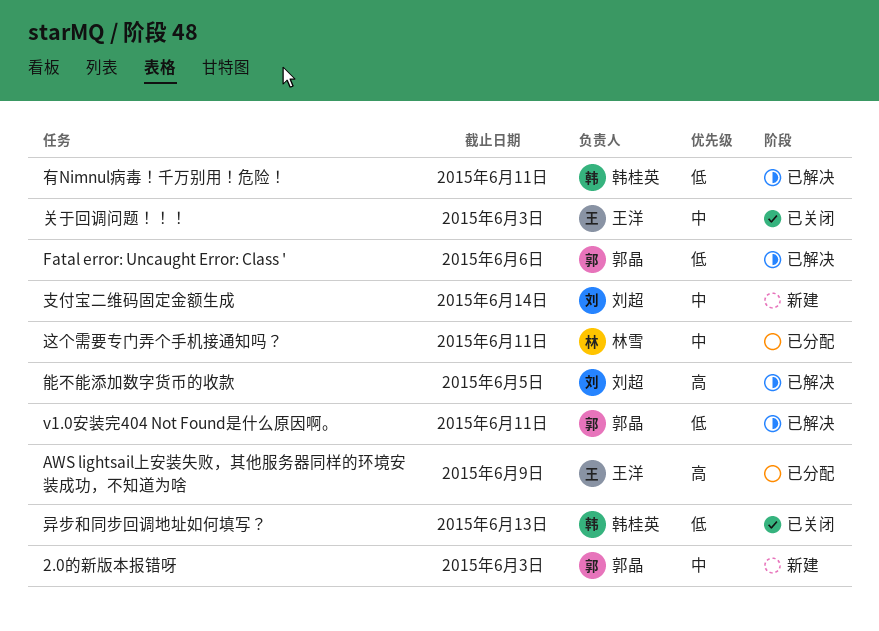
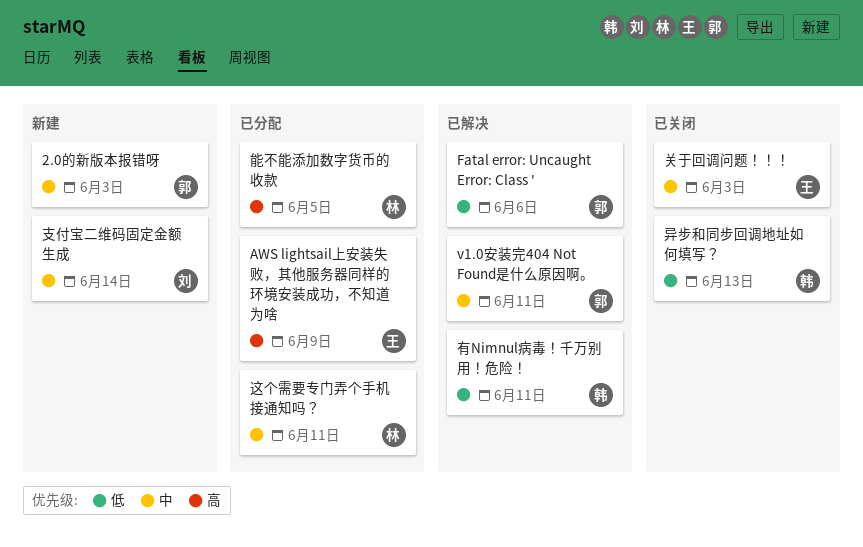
v1.0安装完404 Not Found是什么原因啊。, priority: 低 -> 中
能不能添加数字货币的收款, status: 已解决 -> 已分配
能不能添加数字货币的收款, owner: 刘超 -> 林雪

